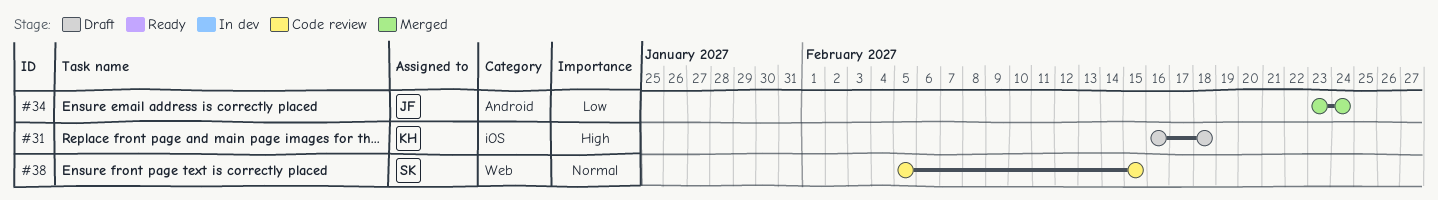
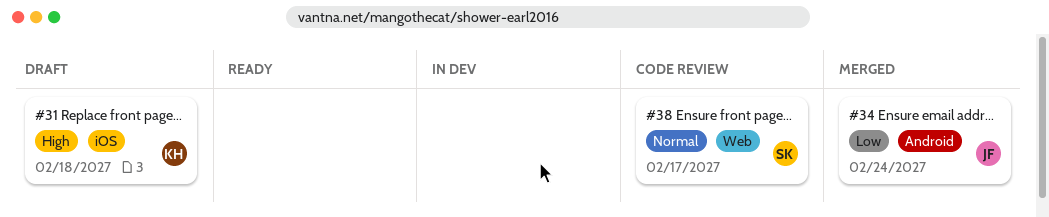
#38, due: Feb 15 -> Feb 17

